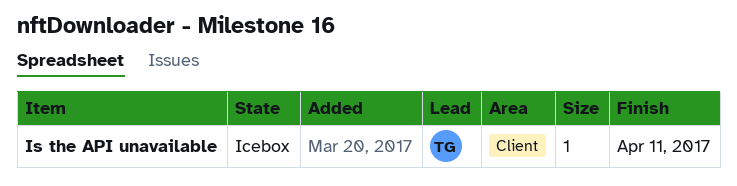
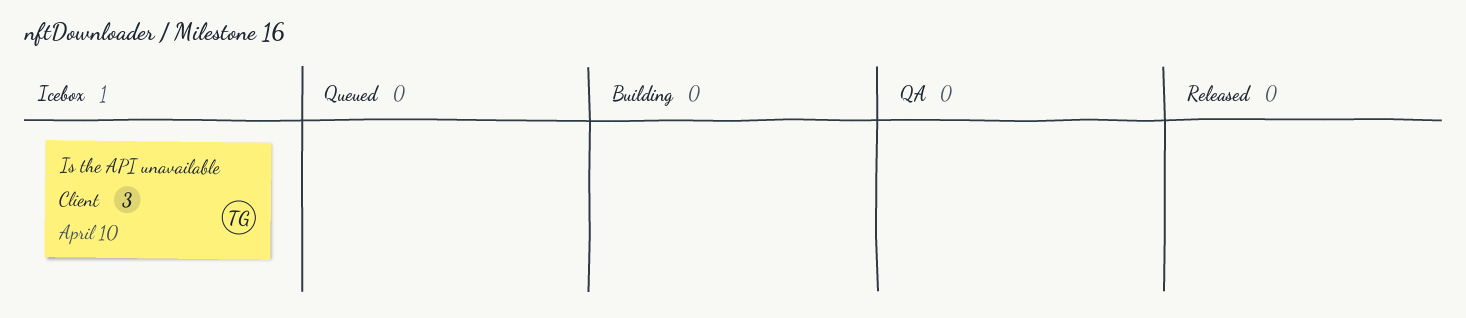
Is the API unavailable, estimate: 1 -> 3
Is the API unavailable, due: Apr 11 -> Apr 10

